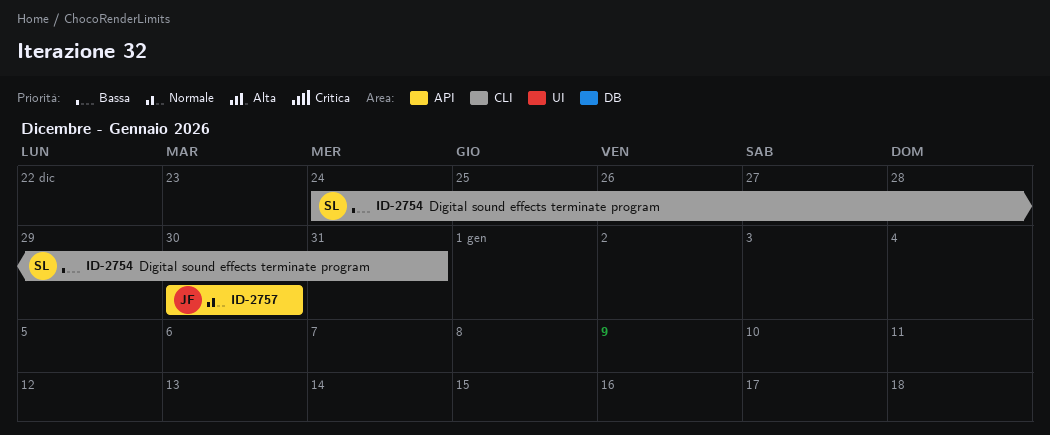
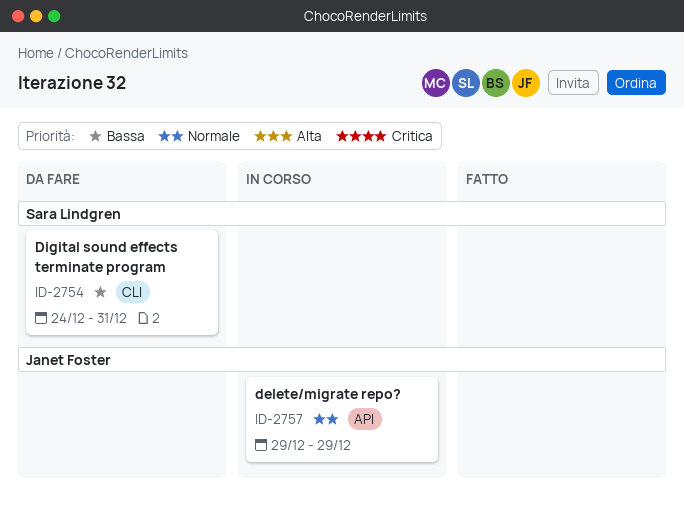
ID-2757, start: Dec 30 -> Dec 29
ID-2757, due: Dec 30 -> Dec 29

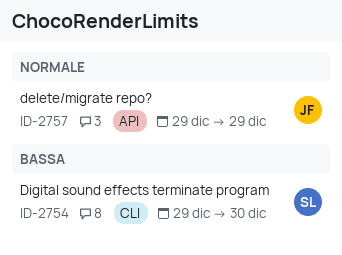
ID-2754, start: Dec 24 -> Dec 29
ID-2754, due: Dec 31 -> Dec 30

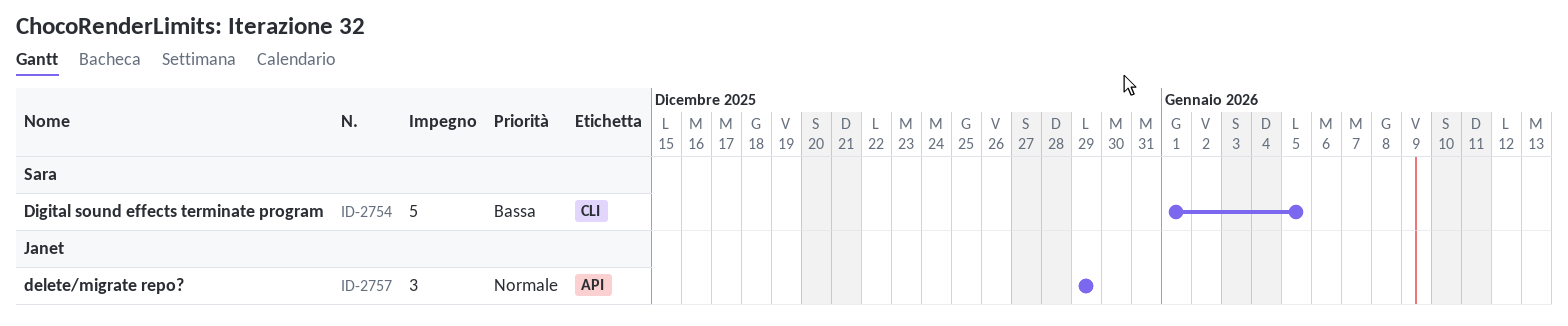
ID-2754, start: Dec 29 -> Jan 1
ID-2754, due: Dec 30 -> Jan 5

